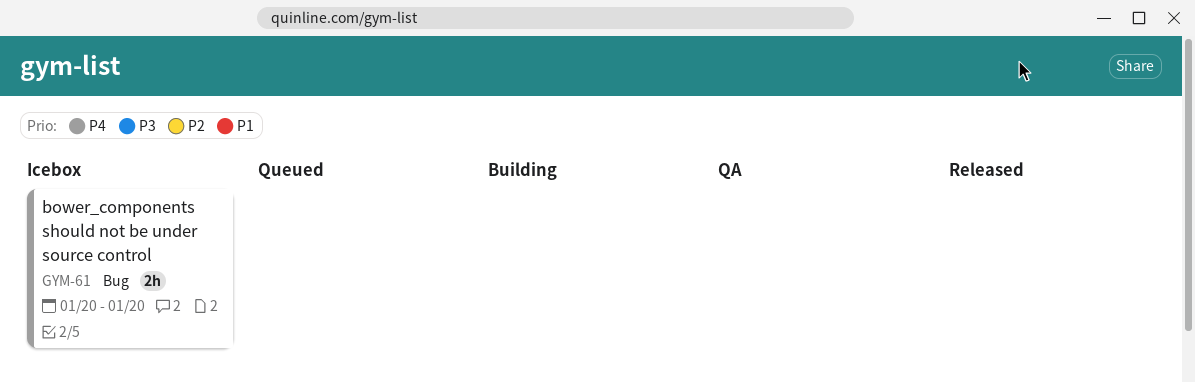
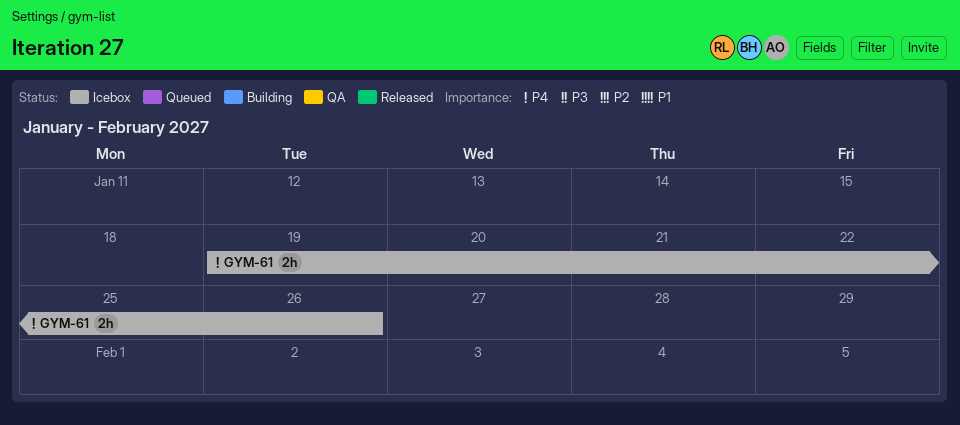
GYM-61, start: Jan 20 -> Jan 19
GYM-61, due: Jan 20 -> Jan 26

